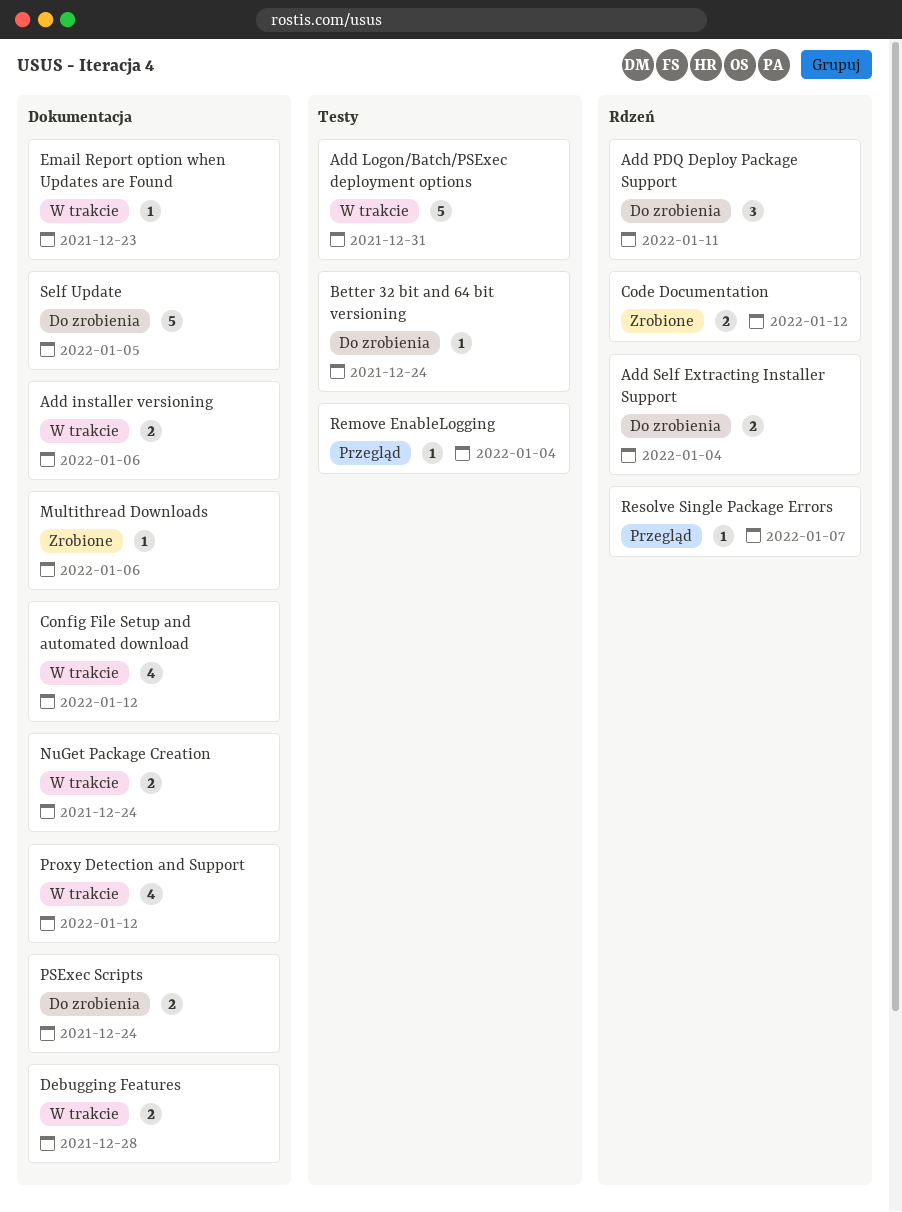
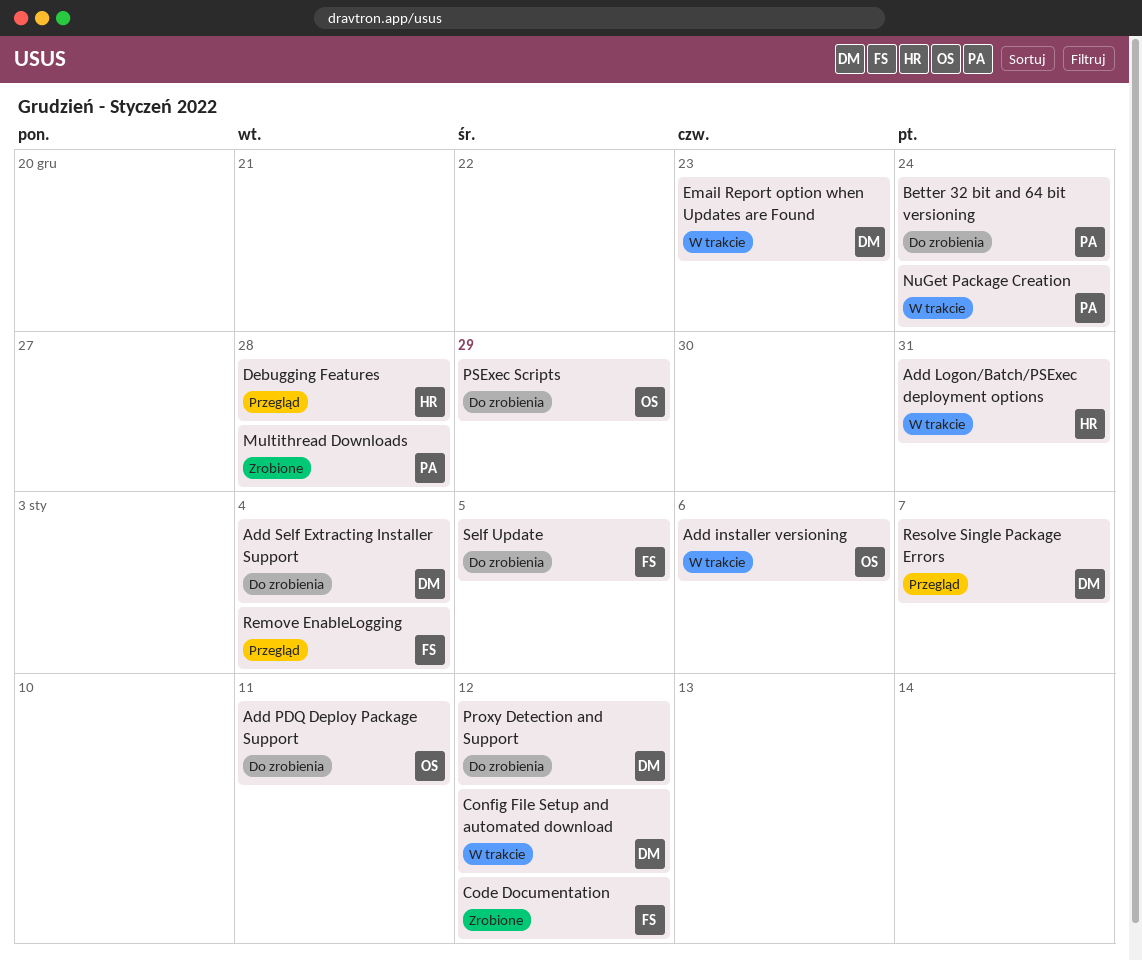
Debugging Features, status: W trakcie -> Przegląd
Multithread Downloads, due: Jan 6 -> Dec 28
Proxy Detection and Support, status: W trakcie -> Do zrobienia
PSExec Scripts, due: Dec 24 -> Dec 29

